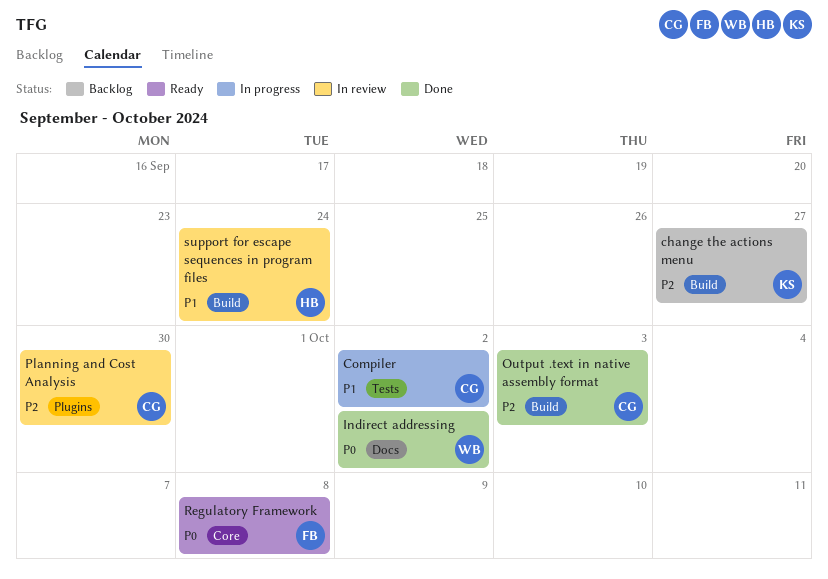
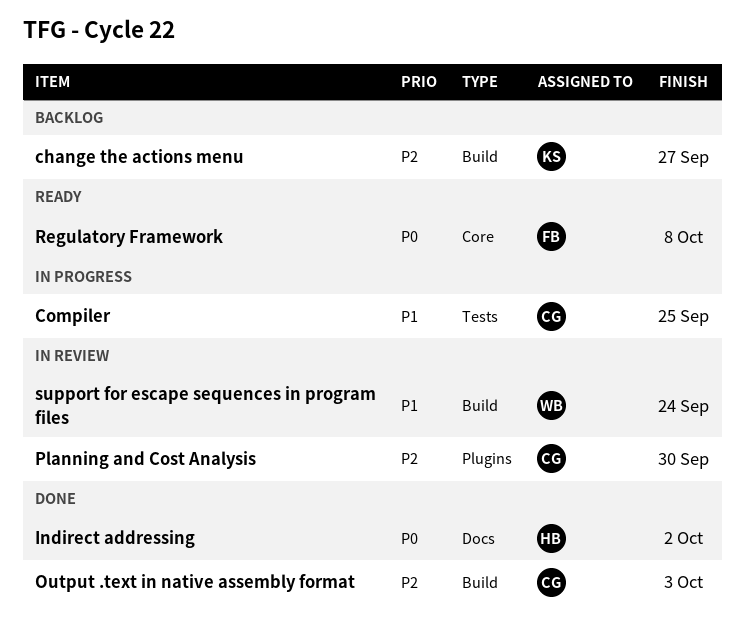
Compiler, due: Oct 2 -> Sep 25
Indirect addressing, owner: WB -> HB
support for escape sequences in program files, owner: HB -> WB

